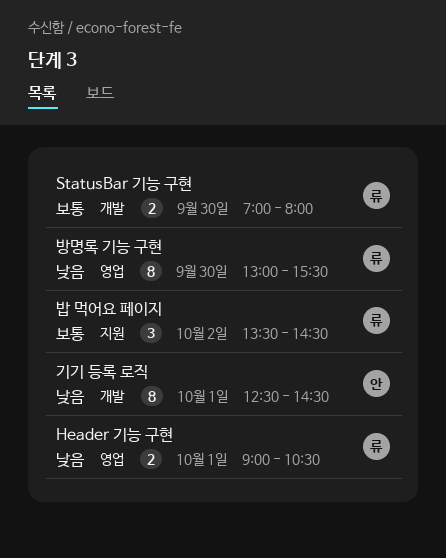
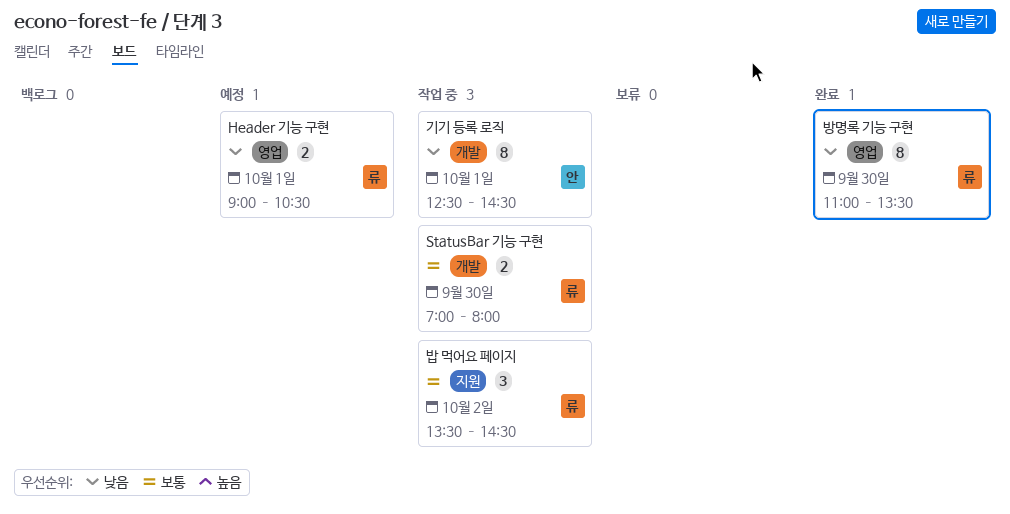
방명록 기능 구현, begins: 13:00 -> 11:00
방명록 기능 구현, ends: 15:30 -> 13:30

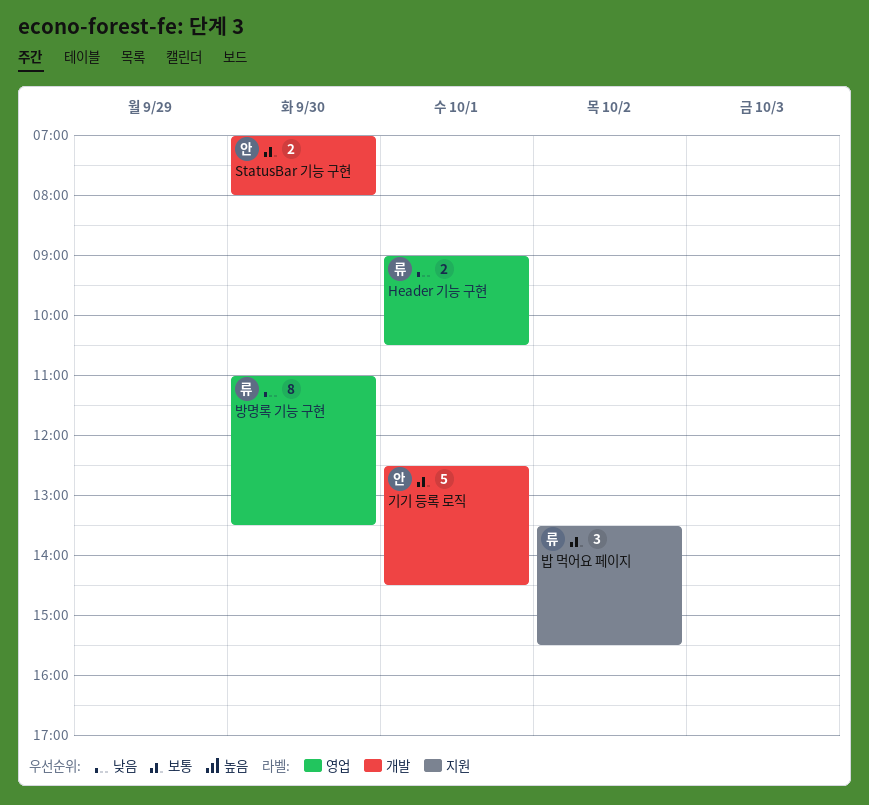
StatusBar 기능 구현, owner: 류 -> 안
기기 등록 로직, priority: 낮음 -> 보통
기기 등록 로직, estimate: 8 -> 5
밥 먹어요 페이지, ends: 14:30 -> 15:30

